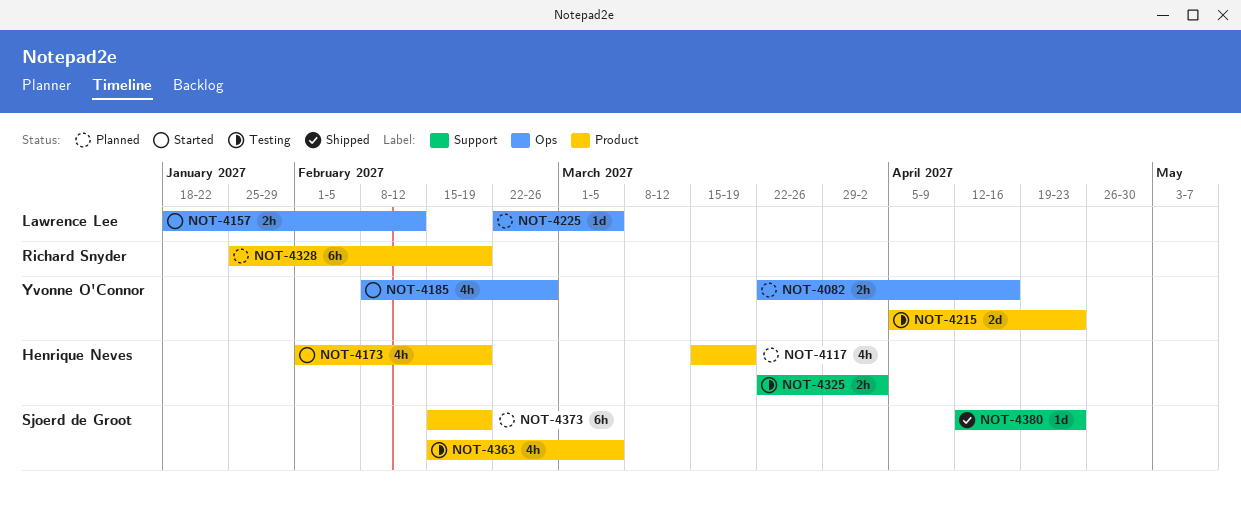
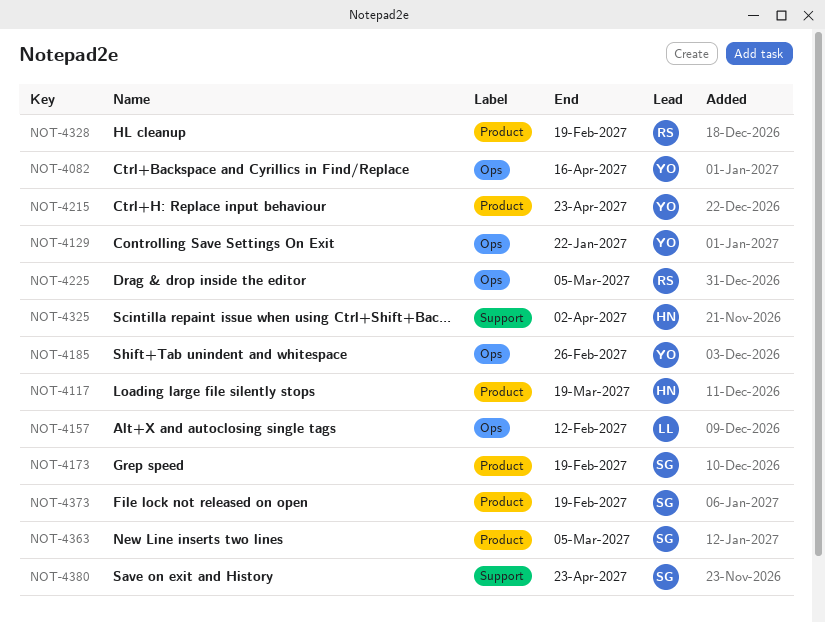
NOT-4129: none -> present
NOT-4173, owner: Henrique Neves -> Sjoerd de Groot
NOT-4225, owner: Lawrence Lee -> Richard Snyder

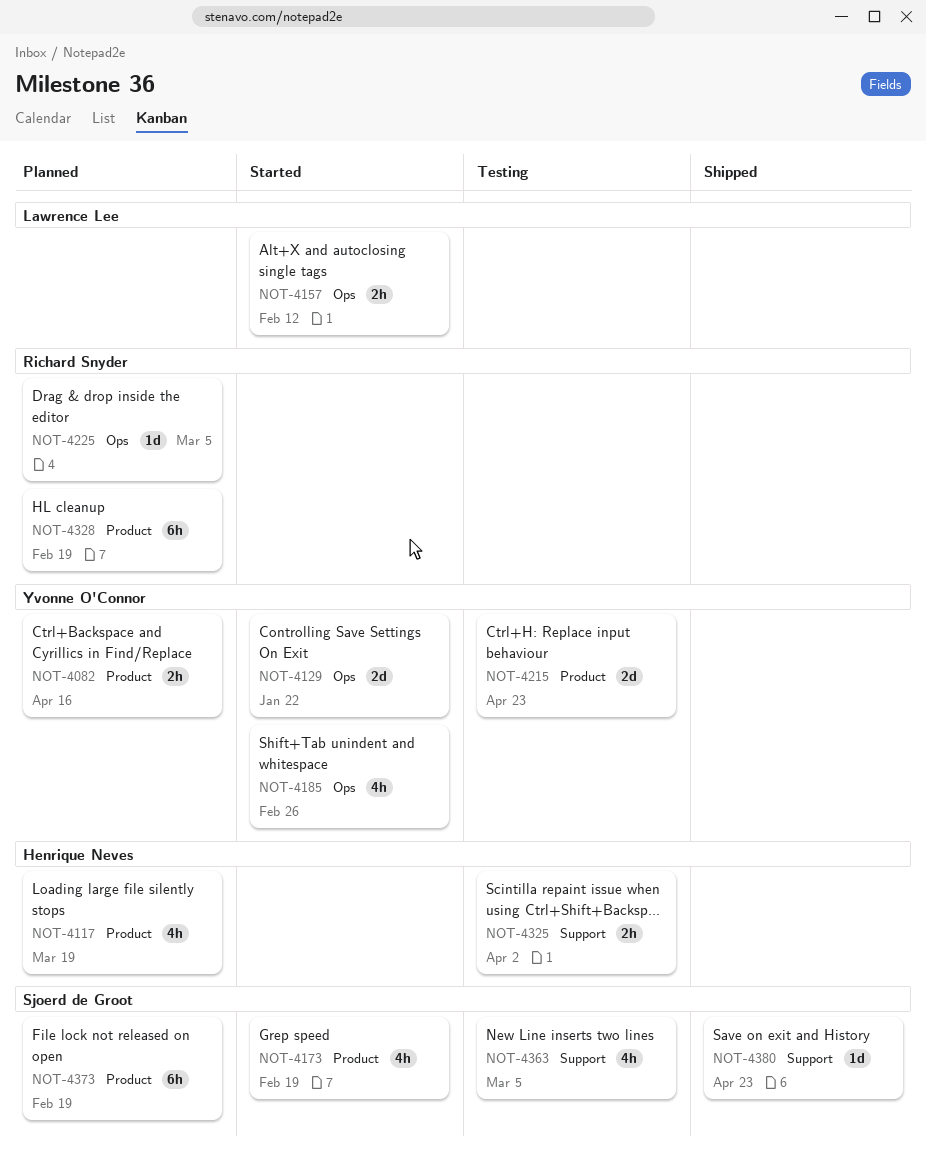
NOT-4082, label: Ops -> Product
NOT-4363, label: Product -> Support

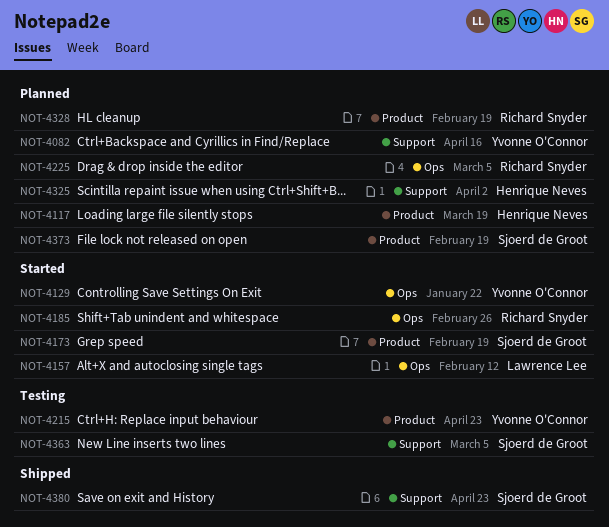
NOT-4082, label: Product -> Support
NOT-4185, owner: Yvonne O'Connor -> Richard Snyder
NOT-4325, status: Testing -> Planned

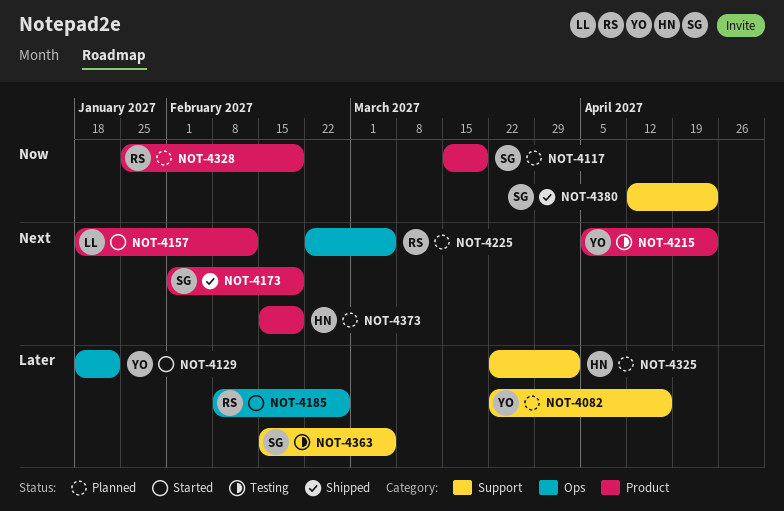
NOT-4117, owner: Henrique Neves -> Sjoerd de Groot
NOT-4157, label: Ops -> Product
NOT-4173, status: Started -> Shipped
NOT-4373, owner: Sjoerd de Groot -> Henrique Neves

